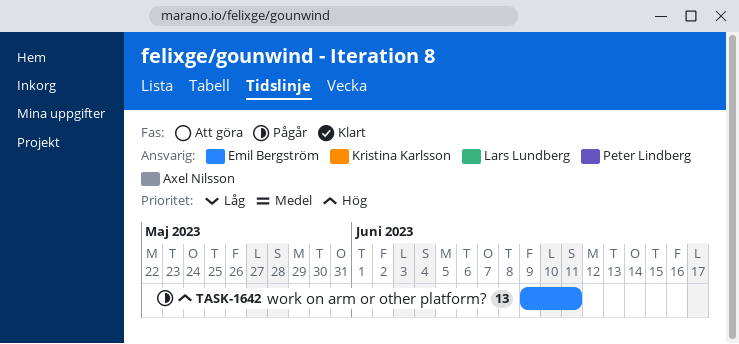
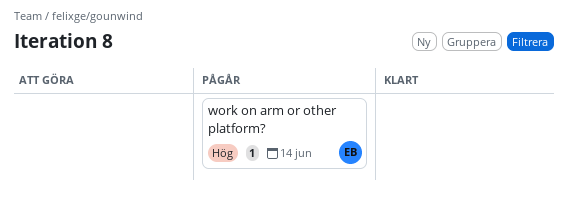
work on arm or other platform?, estimate: 13 -> 1
work on arm or other platform?, due: Jun 11 -> Jun 14

